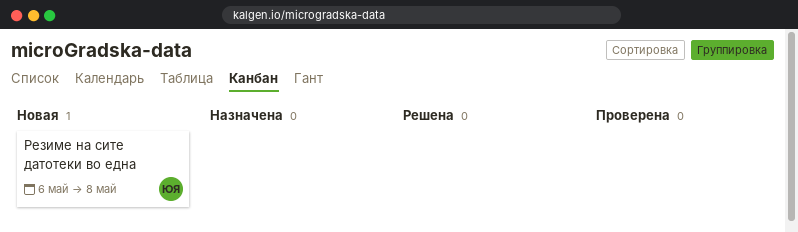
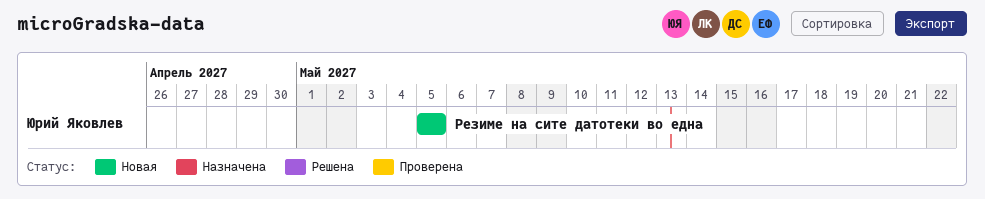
Резиме на сите датотеки во една, start: May 6 -> May 5
Резиме на сите датотеки во една, due: May 8 -> May 5

